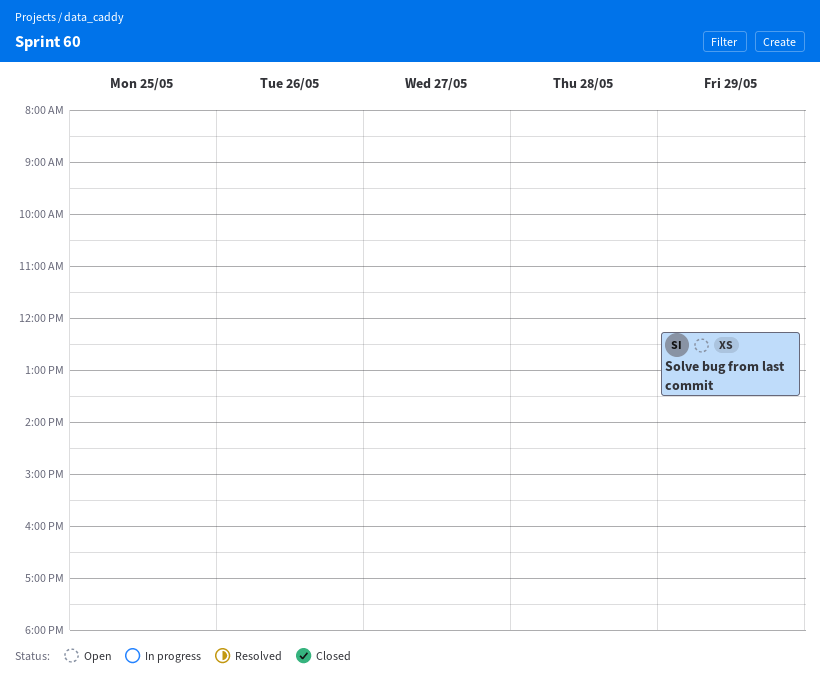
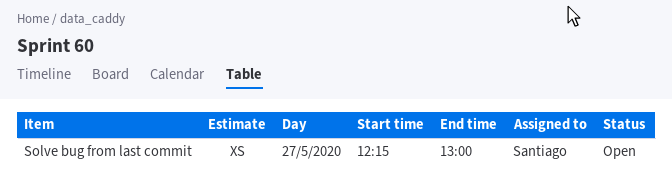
Solve bug from last commit, day: May 29 -> May 27
Solve bug from last commit, ends: 13:30 -> 13:00

